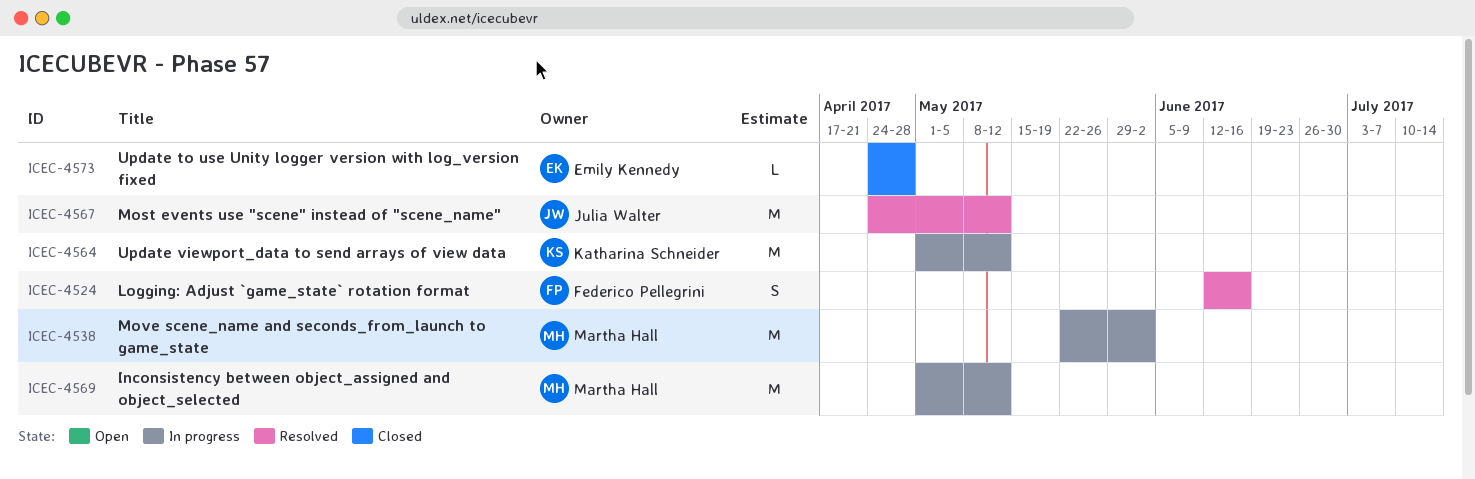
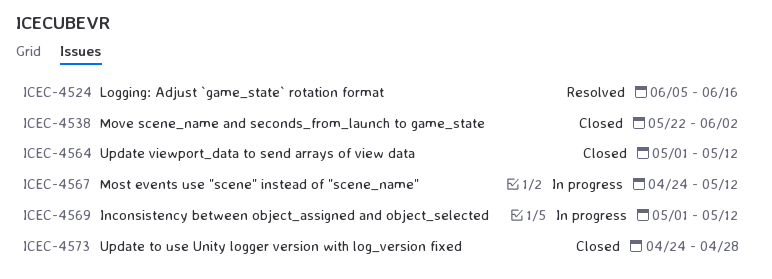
ICEC-4524, start: Jun 12 -> Jun 5
ICEC-4538, status: In progress -> Closed
ICEC-4564, status: In progress -> Closed
ICEC-4567, status: Resolved -> In progress

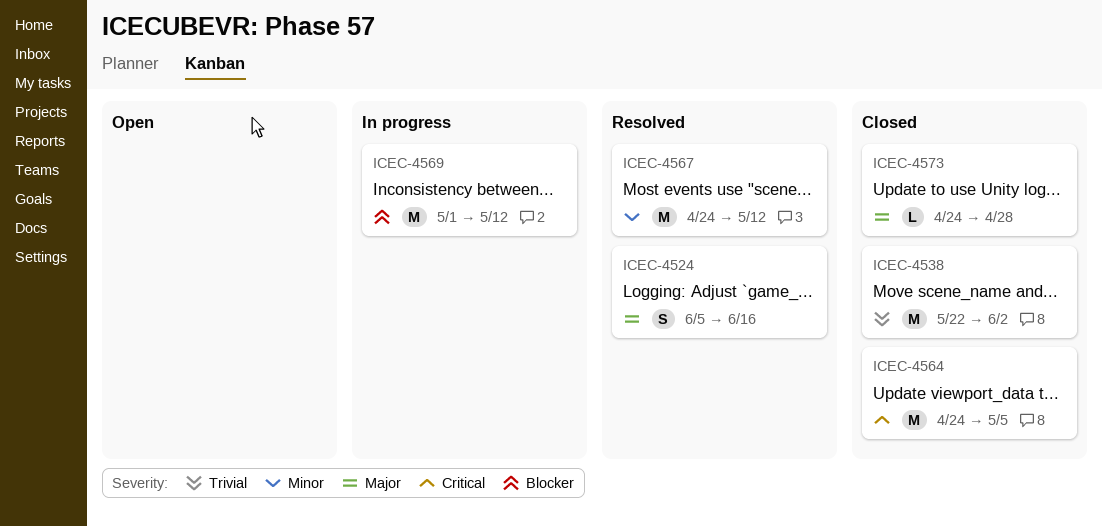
ICEC-4564, start: May 1 -> Apr 24
ICEC-4564, due: May 12 -> May 5
ICEC-4567, status: In progress -> Resolved

